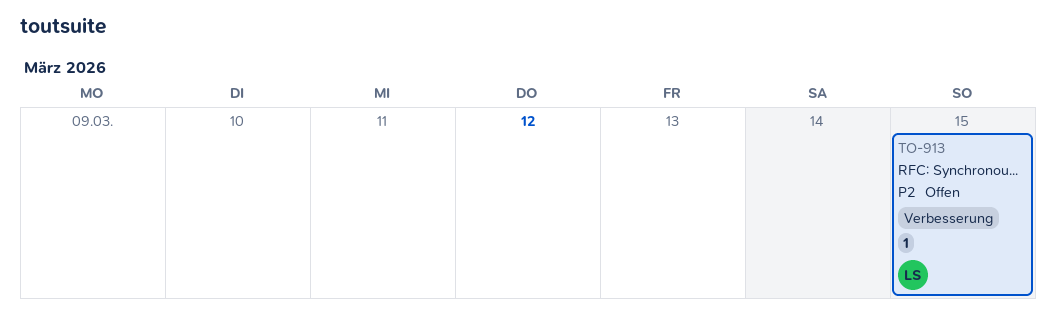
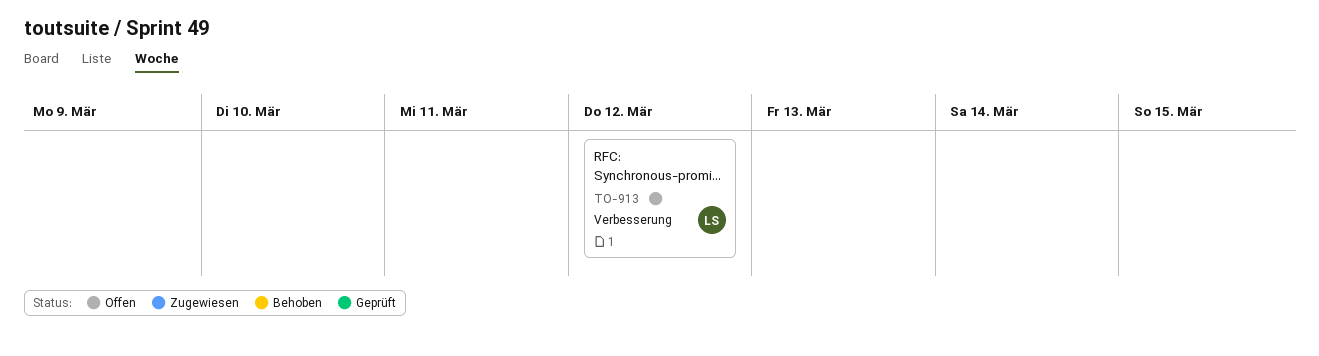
TO-913, due: Mar 15 -> Mar 12

